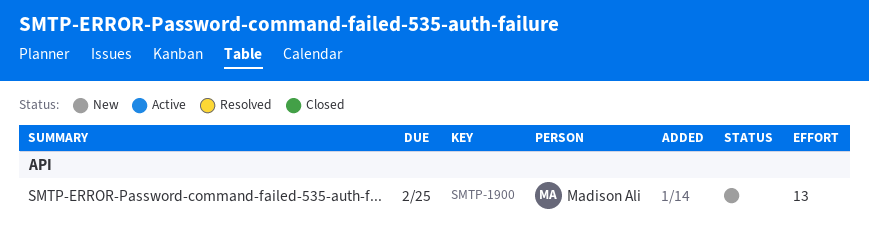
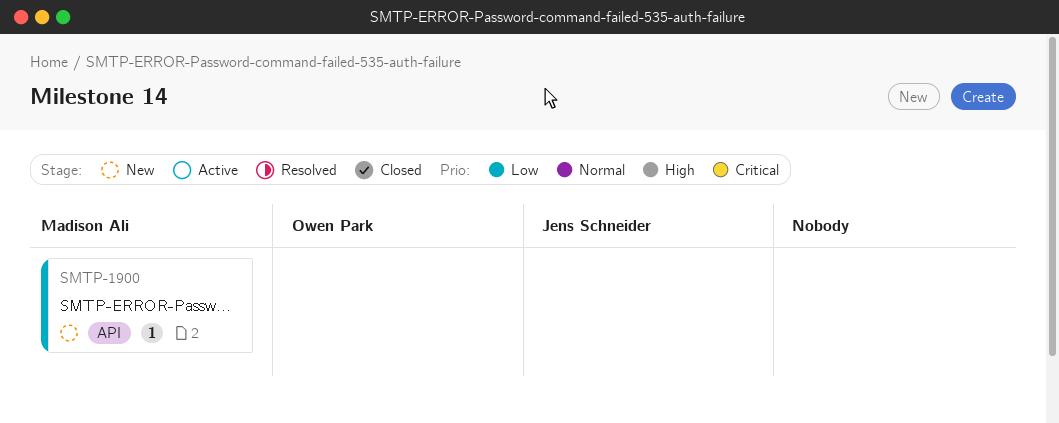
SMTP-1900, estimate: 13 -> 1

